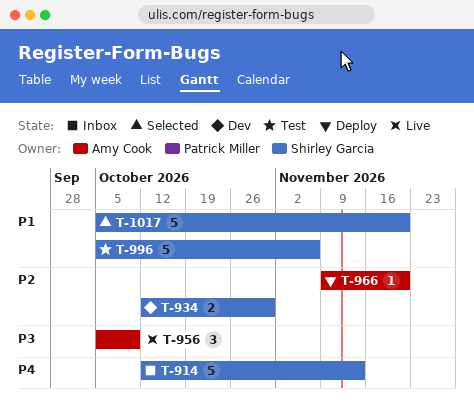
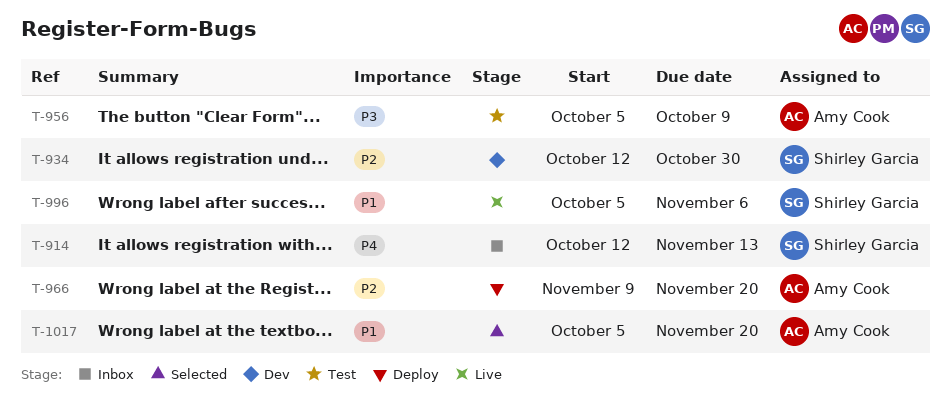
T-956, status: Live -> Test
T-996, status: Test -> Live
T-1017, owner: Shirley Garcia -> Amy Cook

